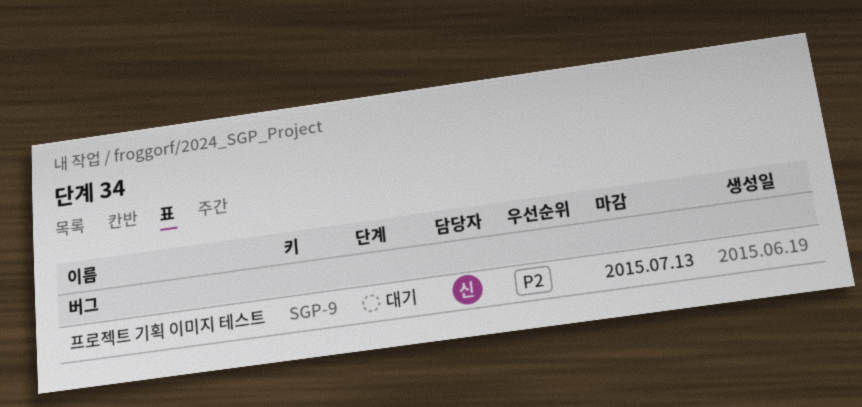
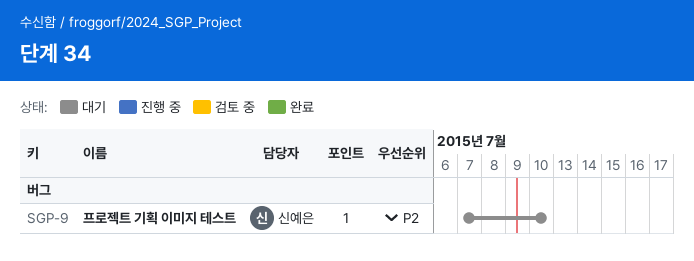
SGP-9, due: Jul 13 -> Jul 10

